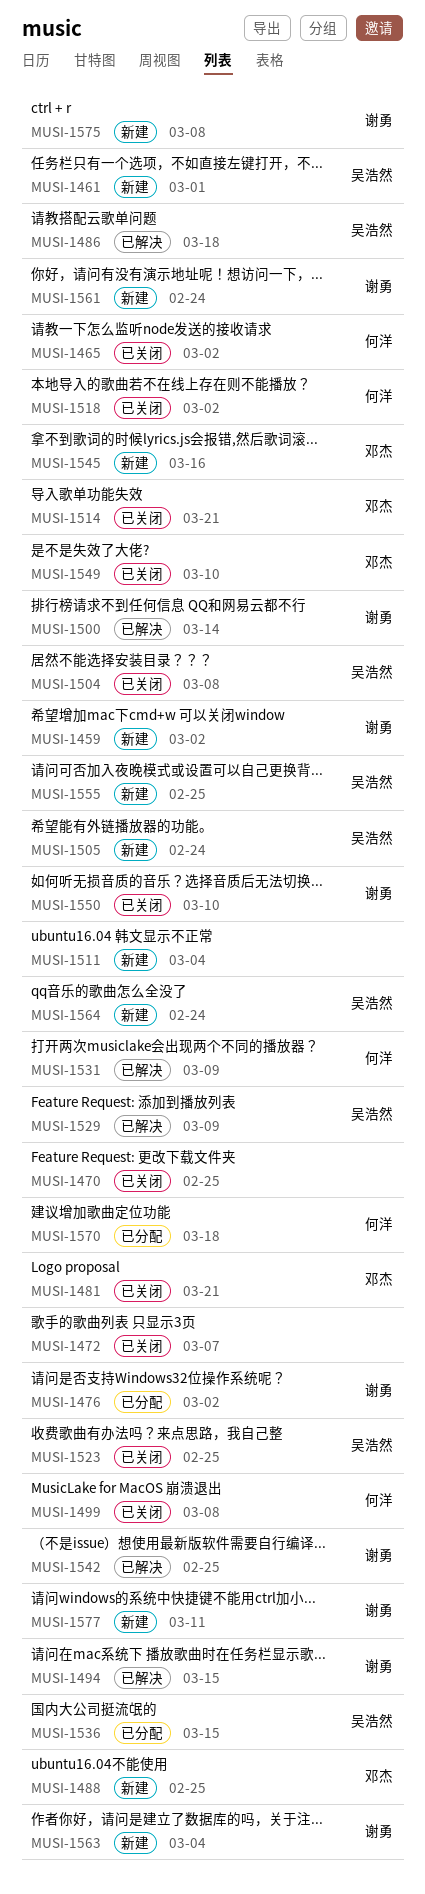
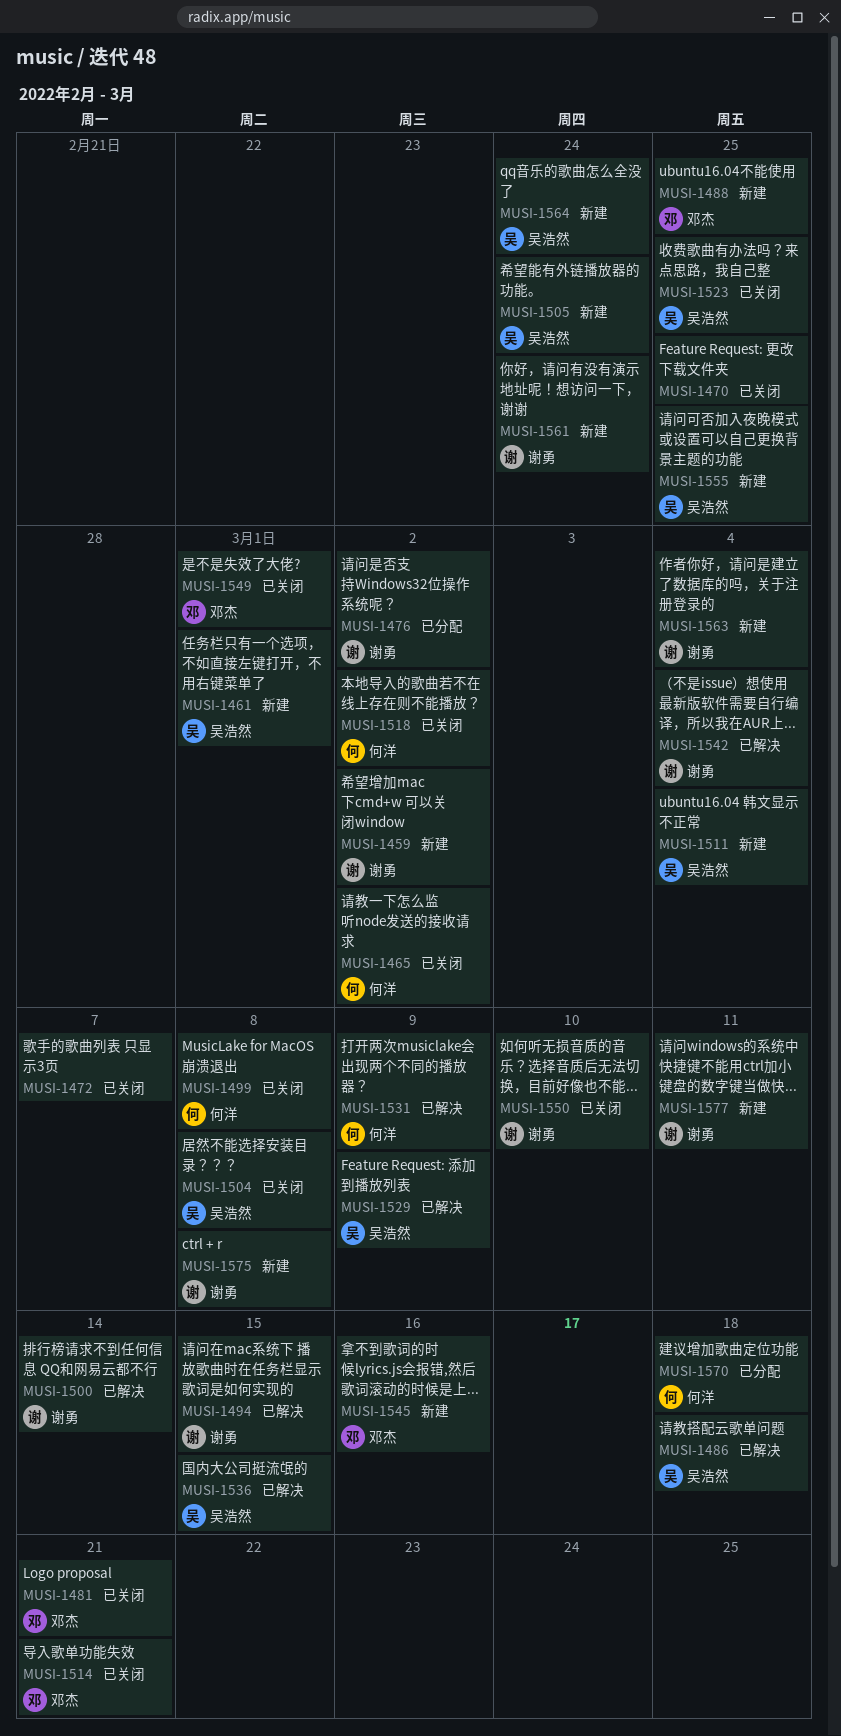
MUSI-1511, owner: none -> 吴浩然
MUSI-1536, status: 已分配 -> 已解决
MUSI-1542, due: Feb 25 -> Mar 4
MUSI-1549, due: Mar 10 -> Mar 1

